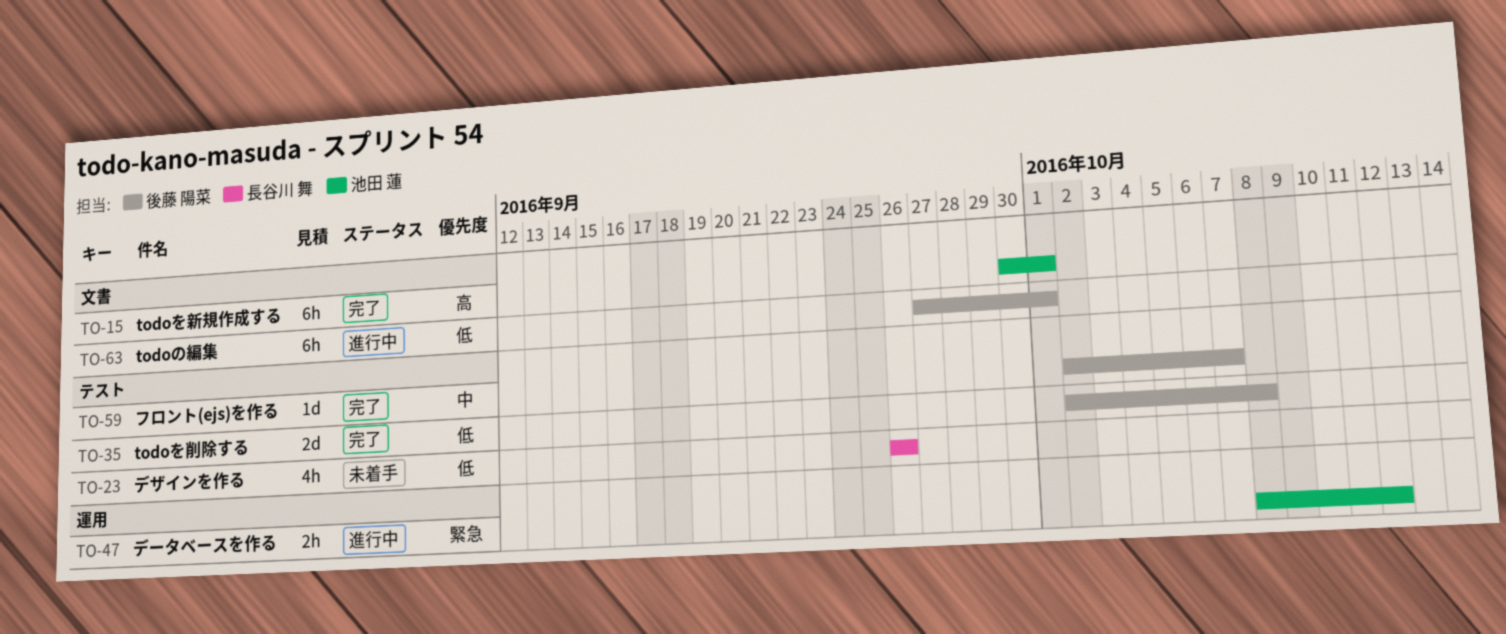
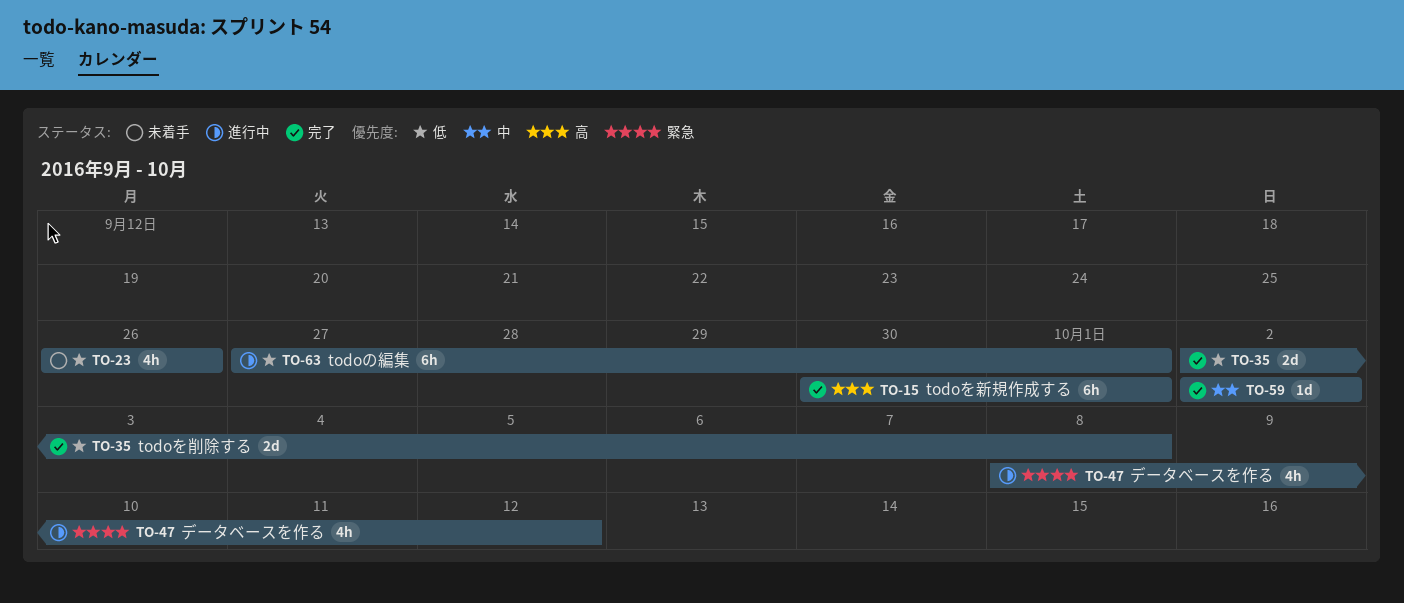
TO-47, estimate: 2h -> 4h
TO-59, due: Oct 7 -> Oct 2

